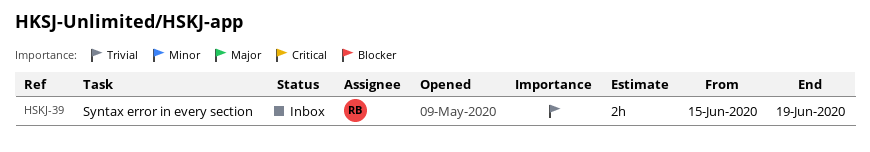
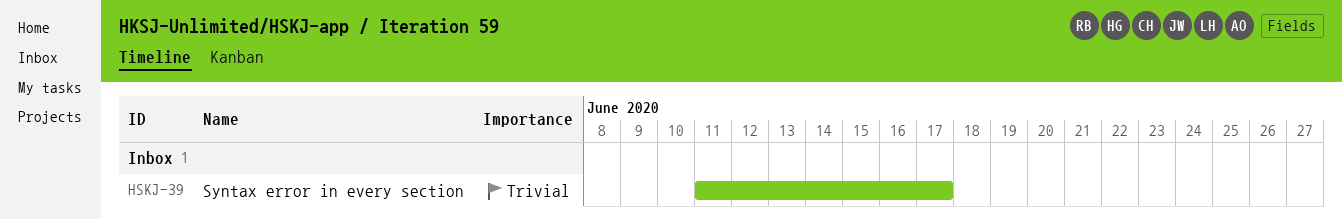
HSKJ-39, start: Jun 15 -> Jun 11
HSKJ-39, due: Jun 19 -> Jun 17

